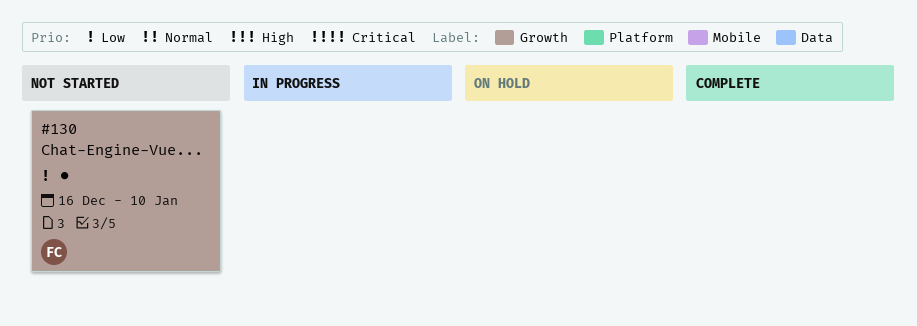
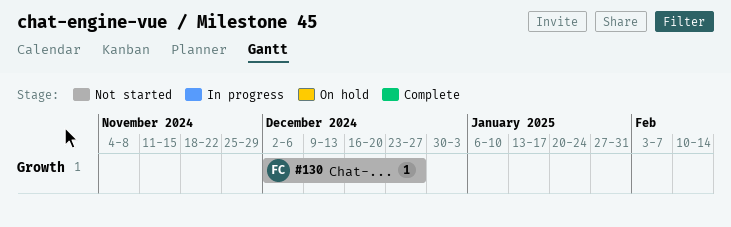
#130, start: Dec 16 -> Dec 2
#130, due: Jan 10 -> Dec 27

